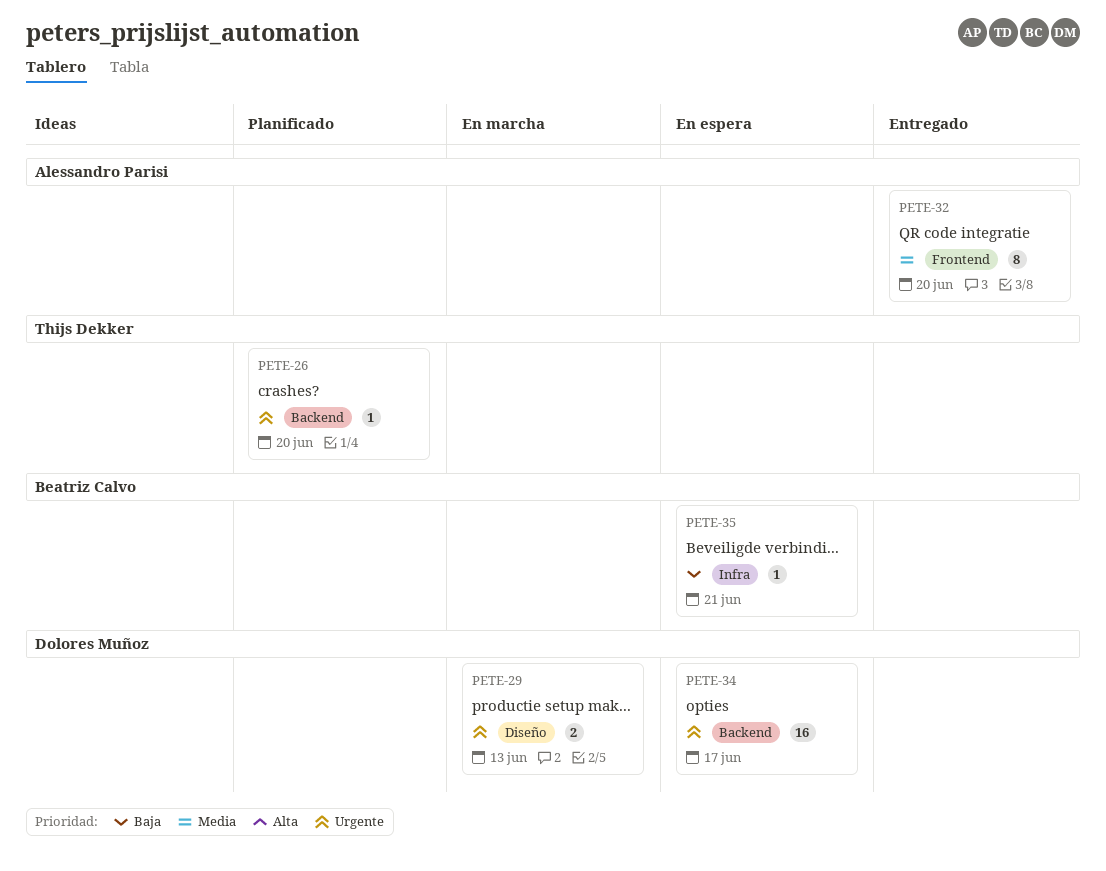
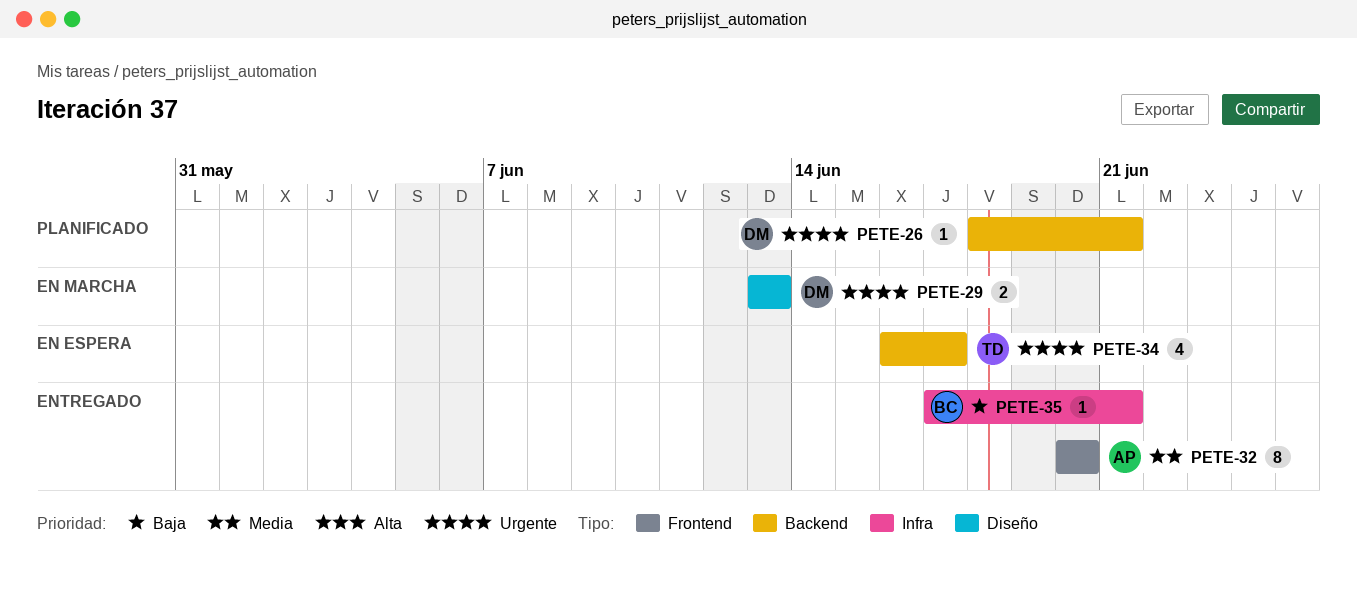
PETE-26, owner: Thijs Dekker -> Dolores Muñoz
PETE-26, due: Jun 20 -> Jun 21
PETE-34, owner: Dolores Muñoz -> Thijs Dekker
PETE-34, estimate: 16 -> 4
PETE-35, status: En espera -> Entregado

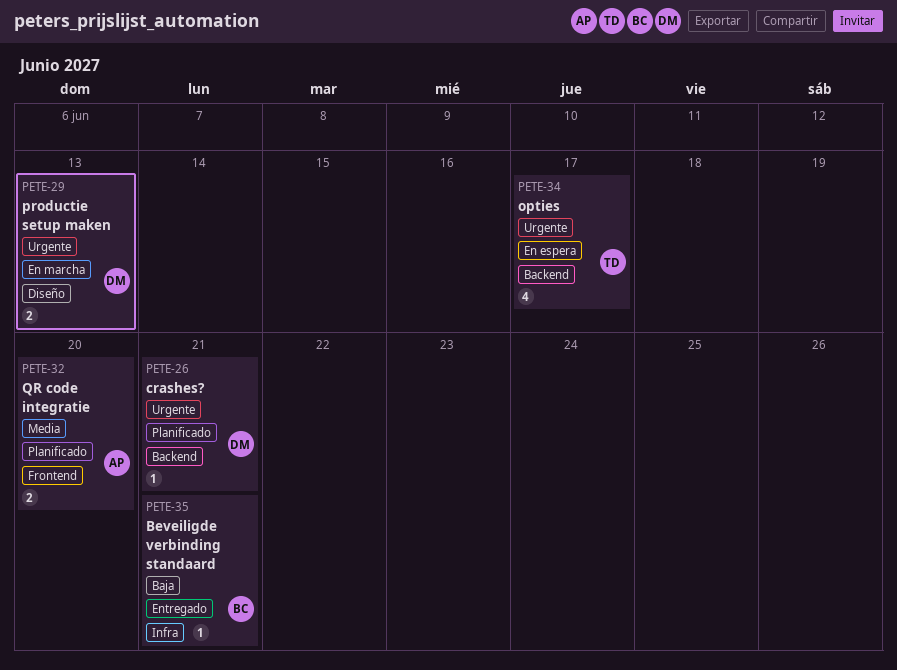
PETE-32, status: Entregado -> Planificado
PETE-32, estimate: 8 -> 2

